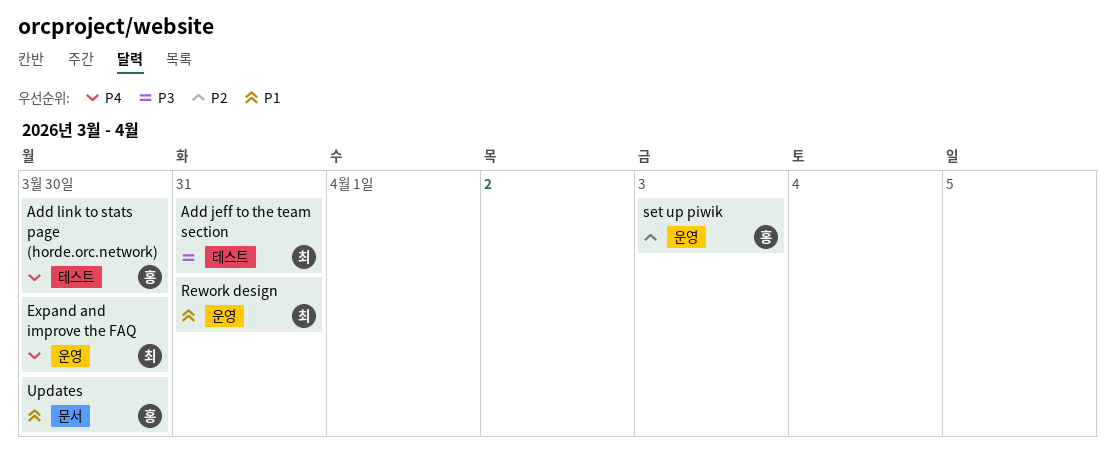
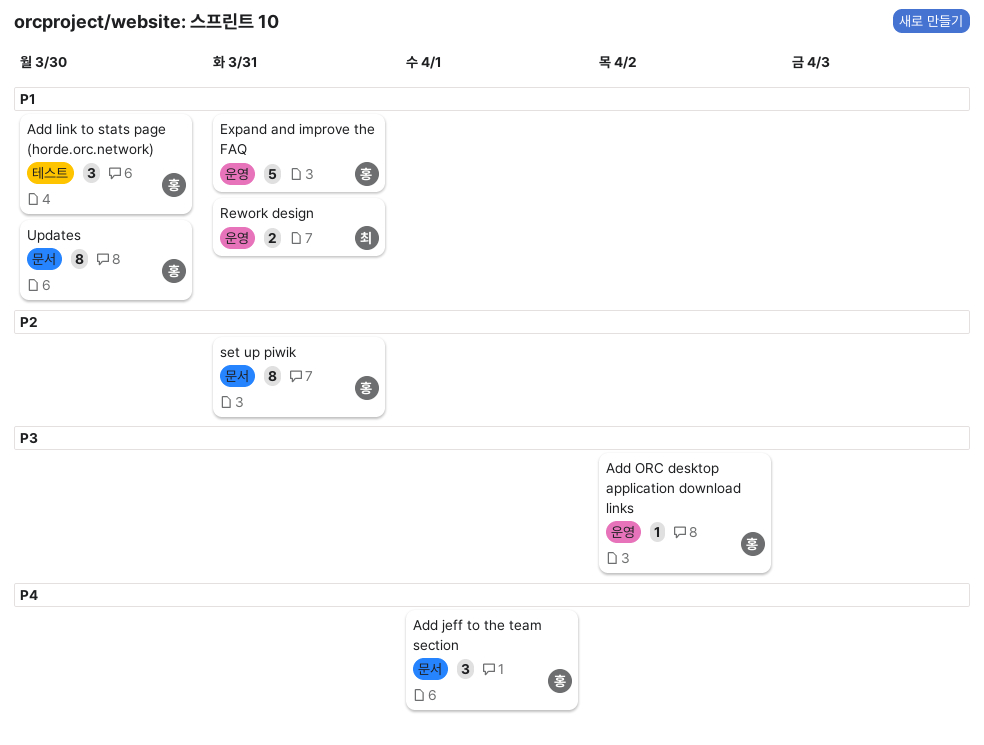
Add jeff to the team section, owner: 최 -> 홍
Add jeff to the team section, priority: P3 -> P4
Add jeff to the team section, label: 테스트 -> 문서
Add jeff to the team section, due: Mar 31 -> Apr 1
Add link to stats page (horde.orc.network), priority: P4 -> P1
Add ORC desktop application download links: none -> present
Expand and improve the FAQ, owner: 최 -> 홍
Expand and improve the FAQ, priority: P4 -> P1
Expand and improve the FAQ, due: Mar 30 -> Mar 31
set up piwik, label: 운영 -> 문서
set up piwik, due: Apr 3 -> Mar 31

